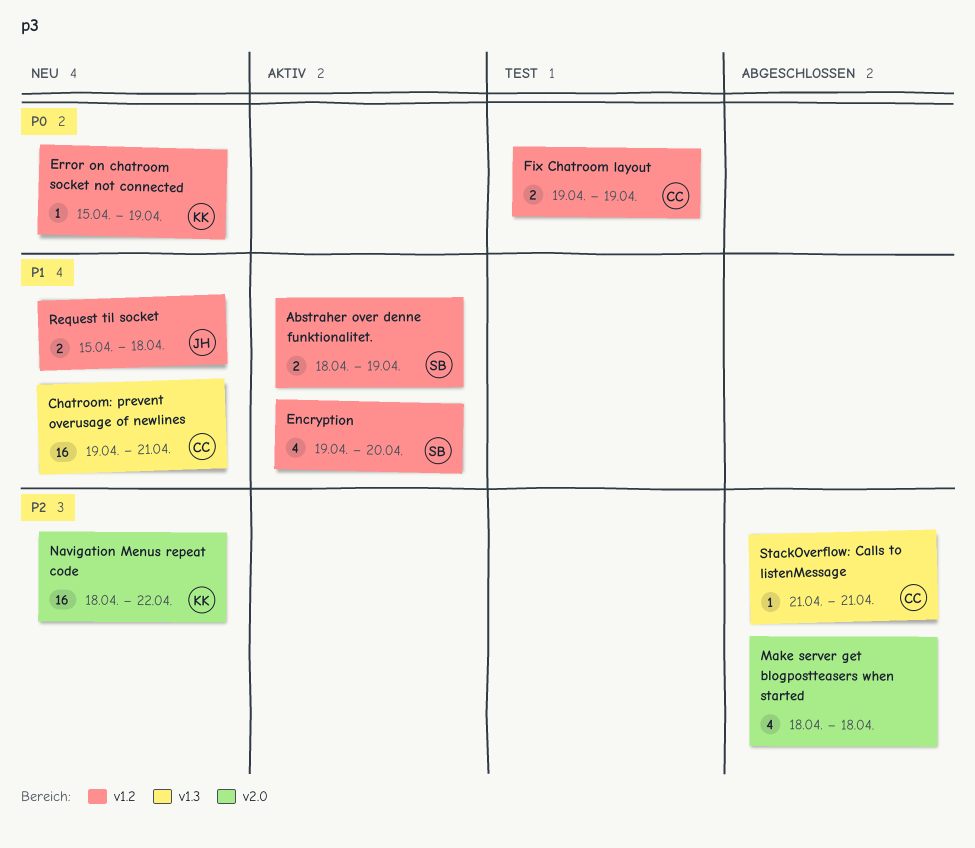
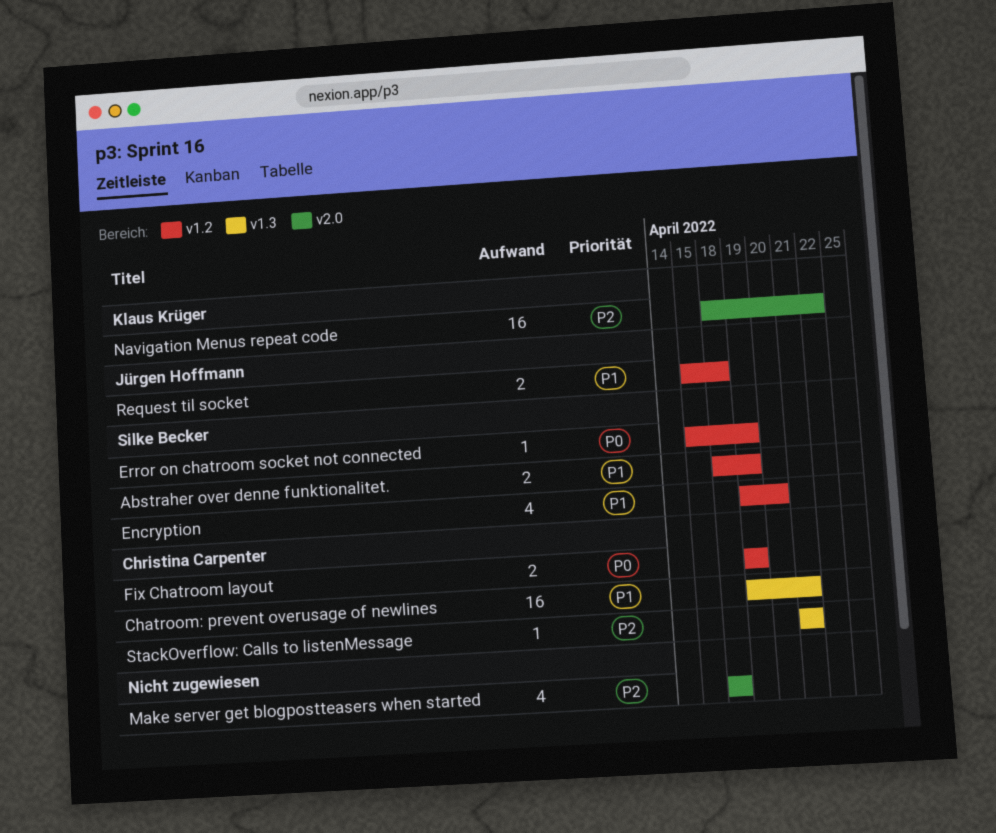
Error on chatroom socket not connected, owner: Klaus Krüger -> Silke Becker

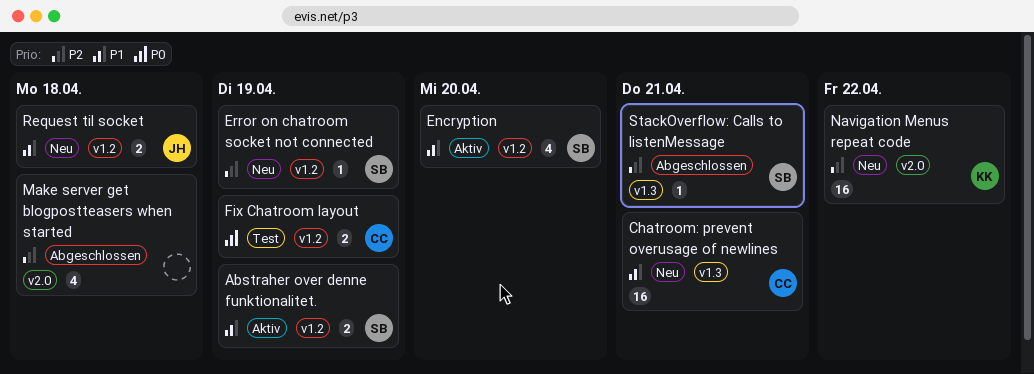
Error on chatroom socket not connected, priority: P0 -> P2
StackOverflow: Calls to listenMessage, owner: Christina Carpenter -> Silke Becker

